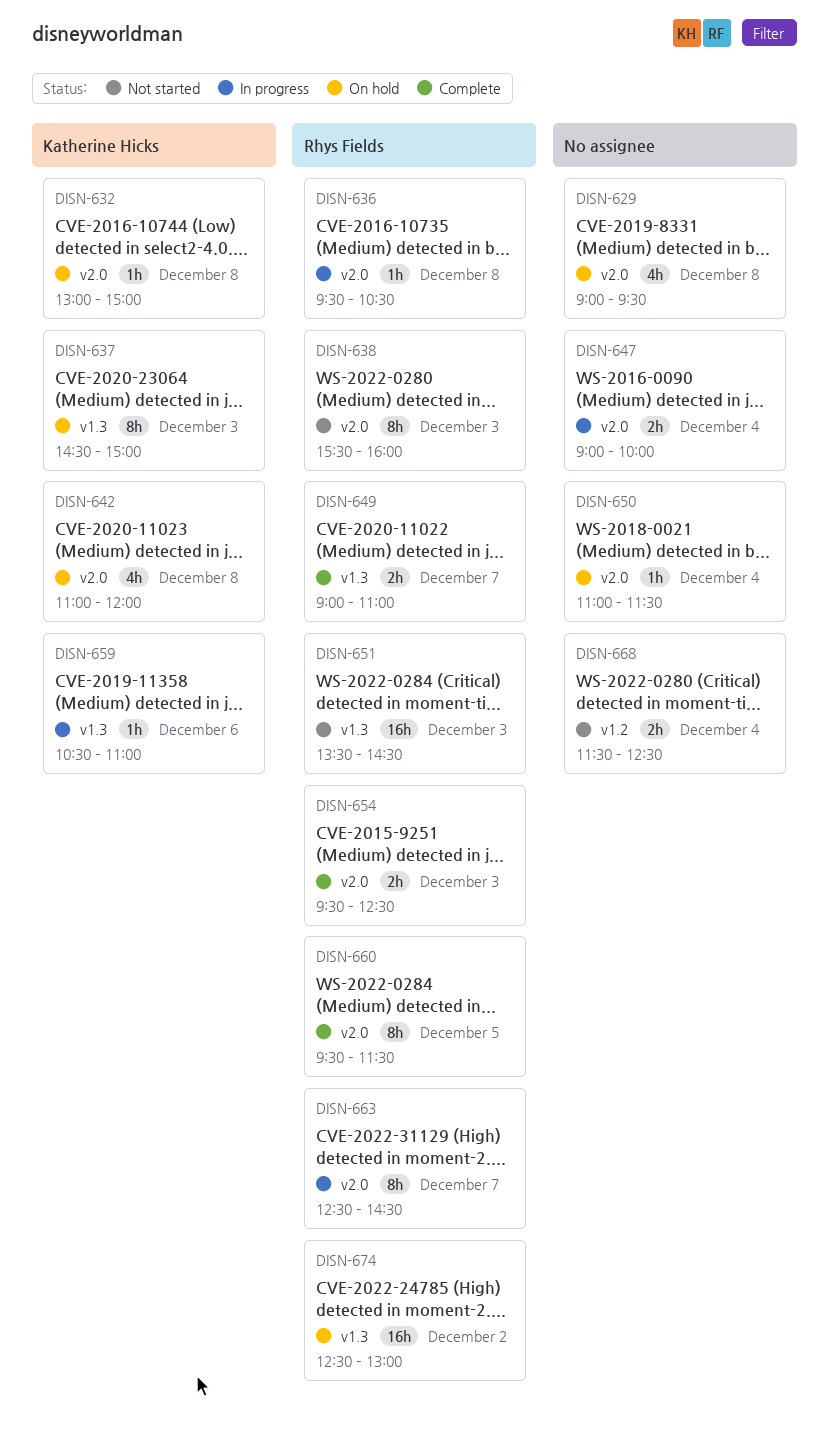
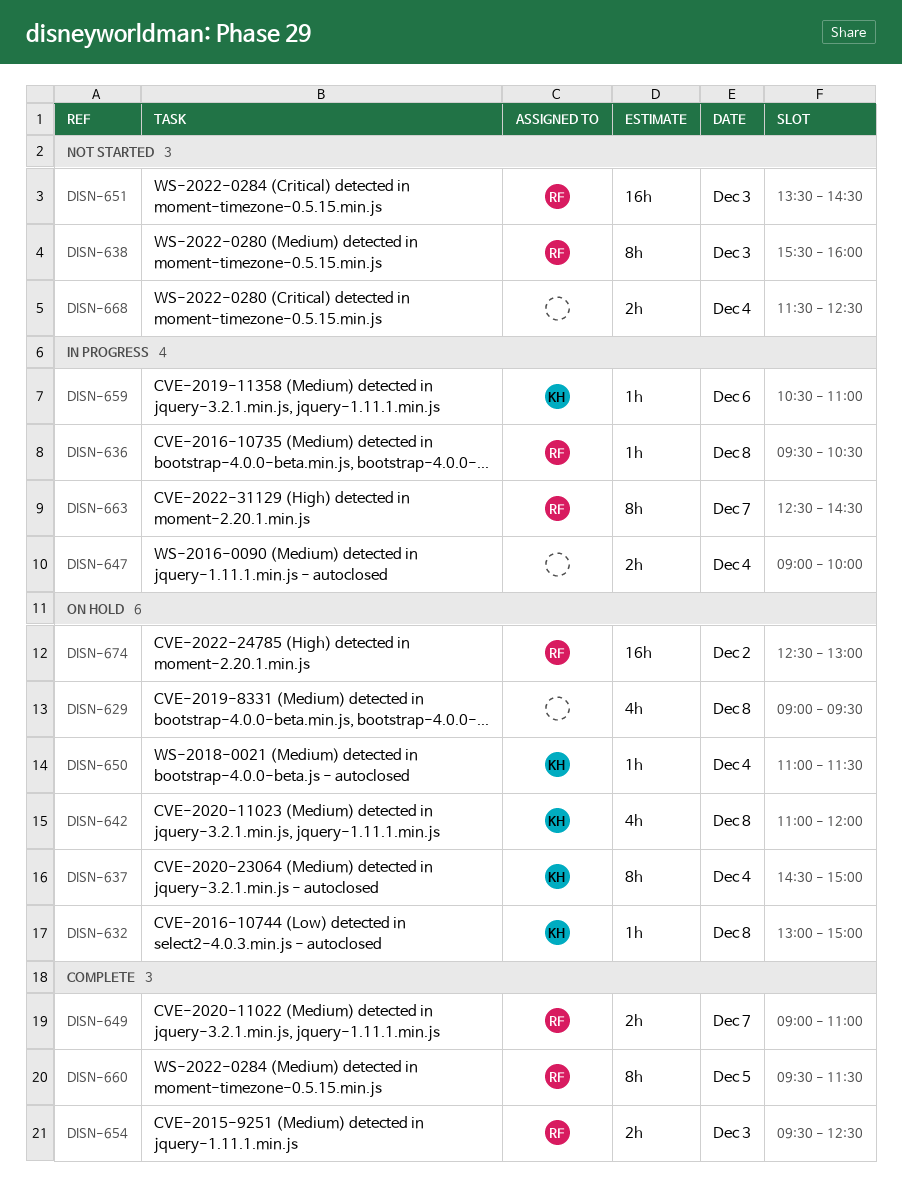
DISN-637, day: Dec 3 -> Dec 4
DISN-650, owner: none -> Katherine Hicks

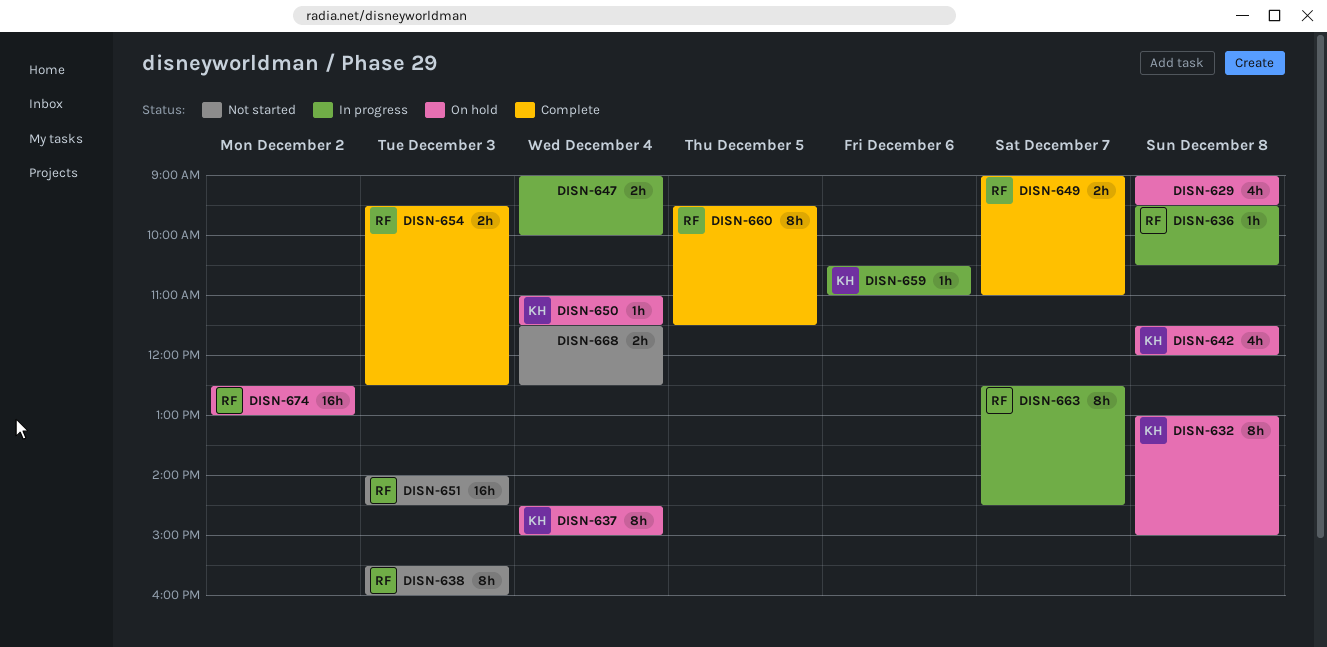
DISN-632, estimate: 1h -> 8h
DISN-642, begins: 11:00 -> 11:30
DISN-651, begins: 13:30 -> 14:00

